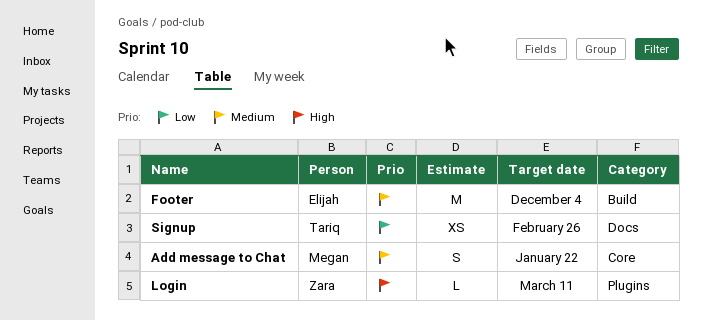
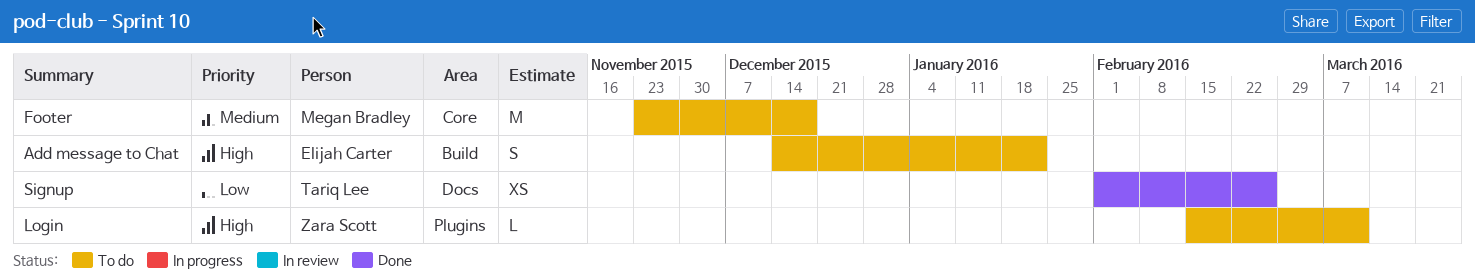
Add message to Chat, owner: Megan Bradley -> Elijah Carter
Add message to Chat, priority: Medium -> High
Add message to Chat, label: Core -> Build
Footer, owner: Elijah Carter -> Megan Bradley
Footer, label: Build -> Core
Footer, due: Dec 4 -> Dec 18

